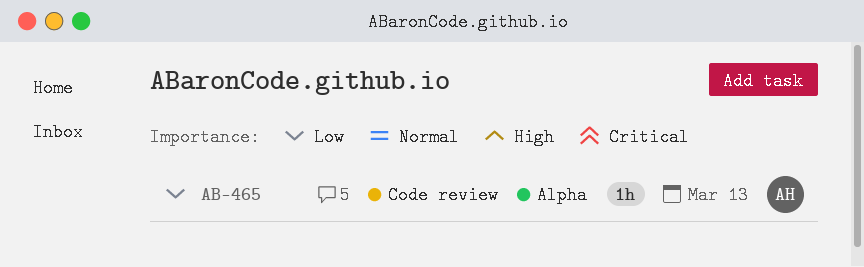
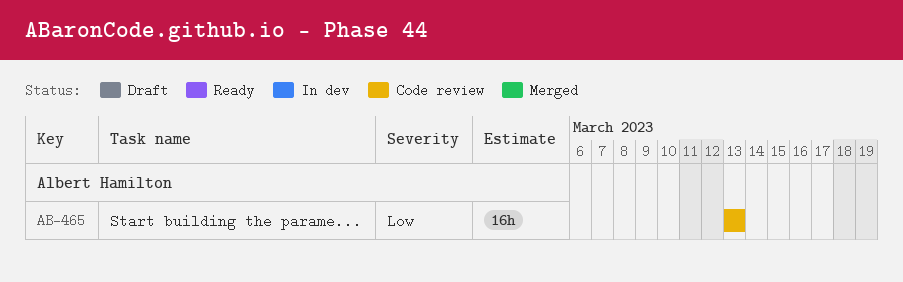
AB-465, estimate: 1h -> 16h

